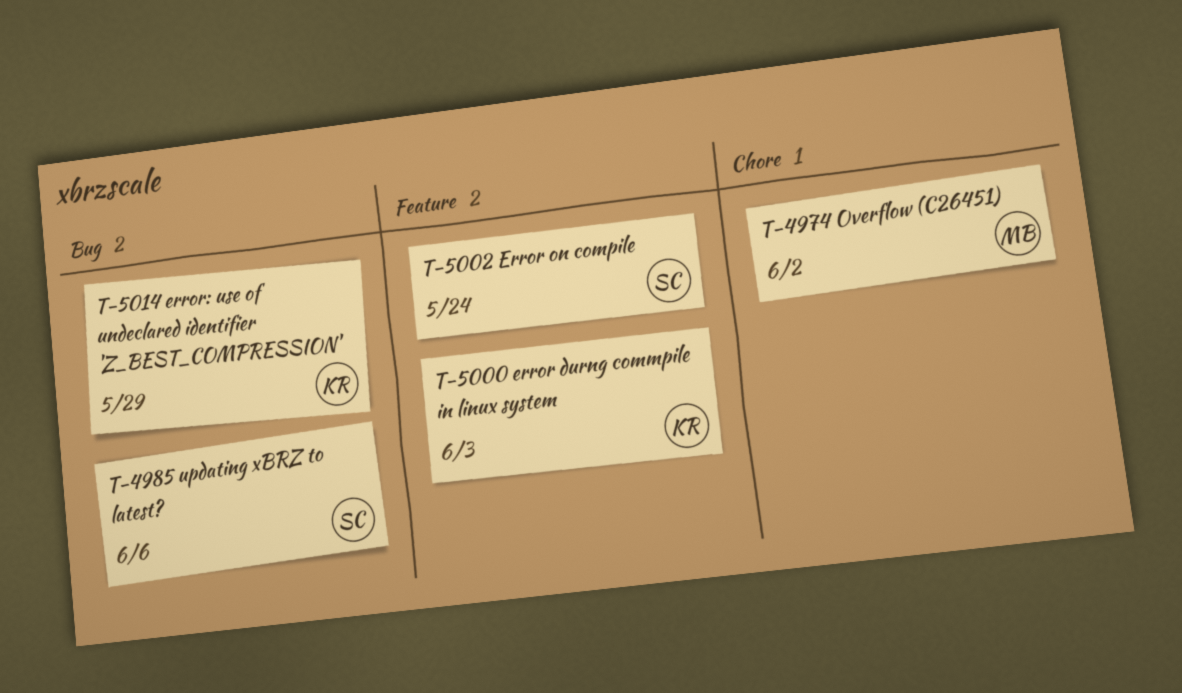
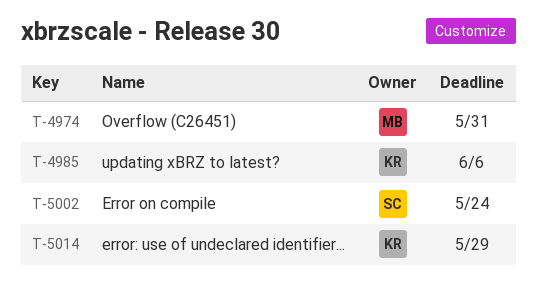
T-4974, due: Jun 2 -> May 31
T-4985, owner: SC -> KR
T-5000: present -> none

